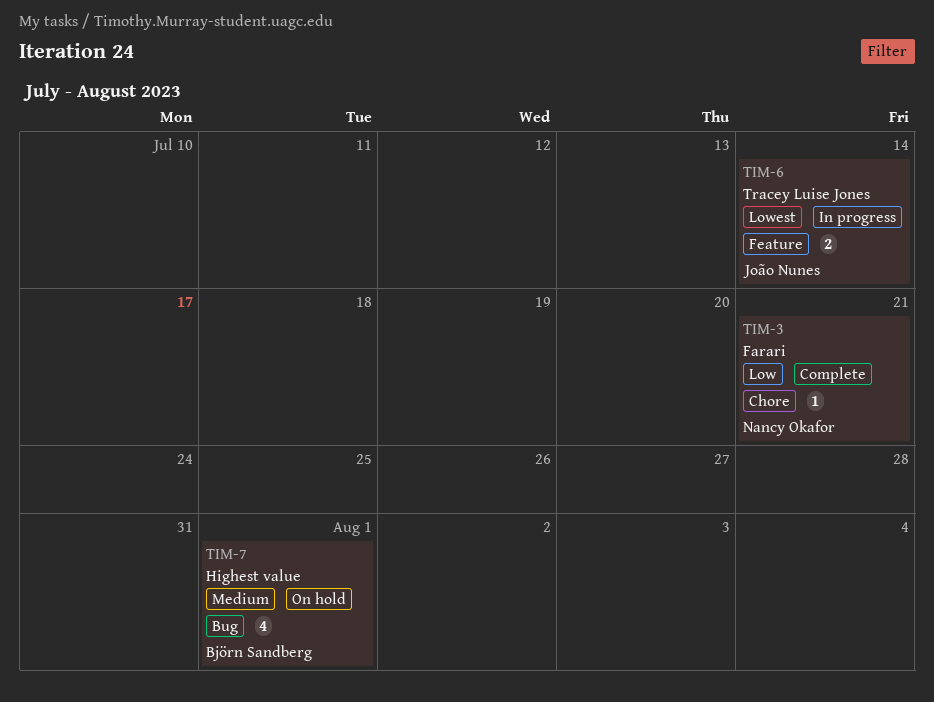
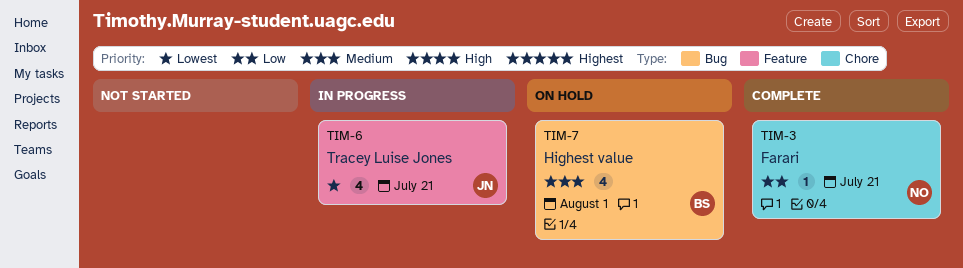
TIM-6, estimate: 2 -> 4
TIM-6, due: Jul 14 -> Jul 21

